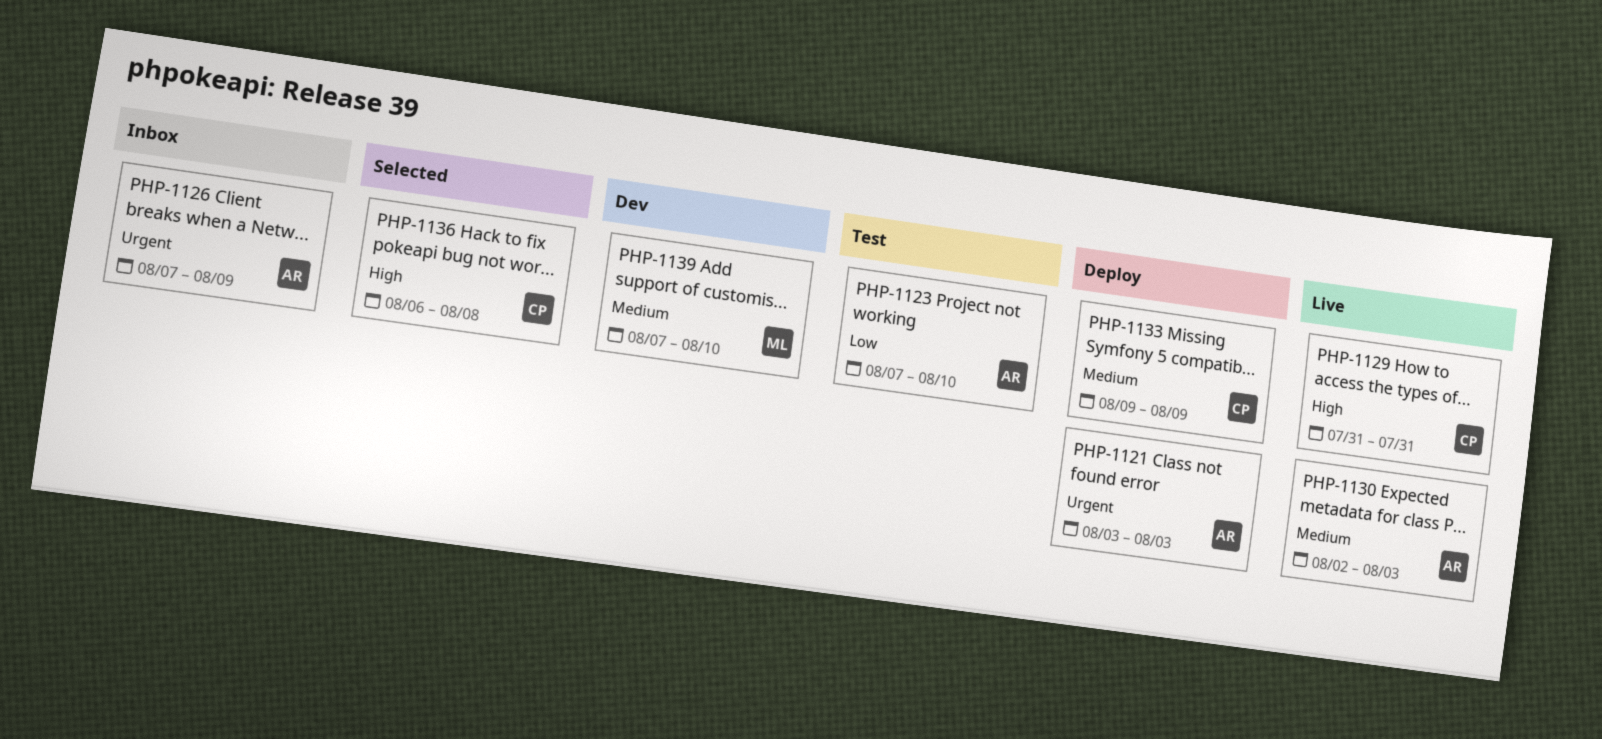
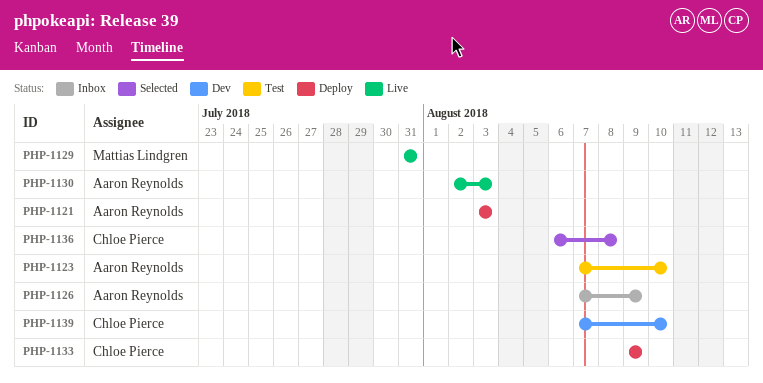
PHP-1129, owner: Chloe Pierce -> Mattias Lindgren
PHP-1139, owner: Mattias Lindgren -> Chloe Pierce

